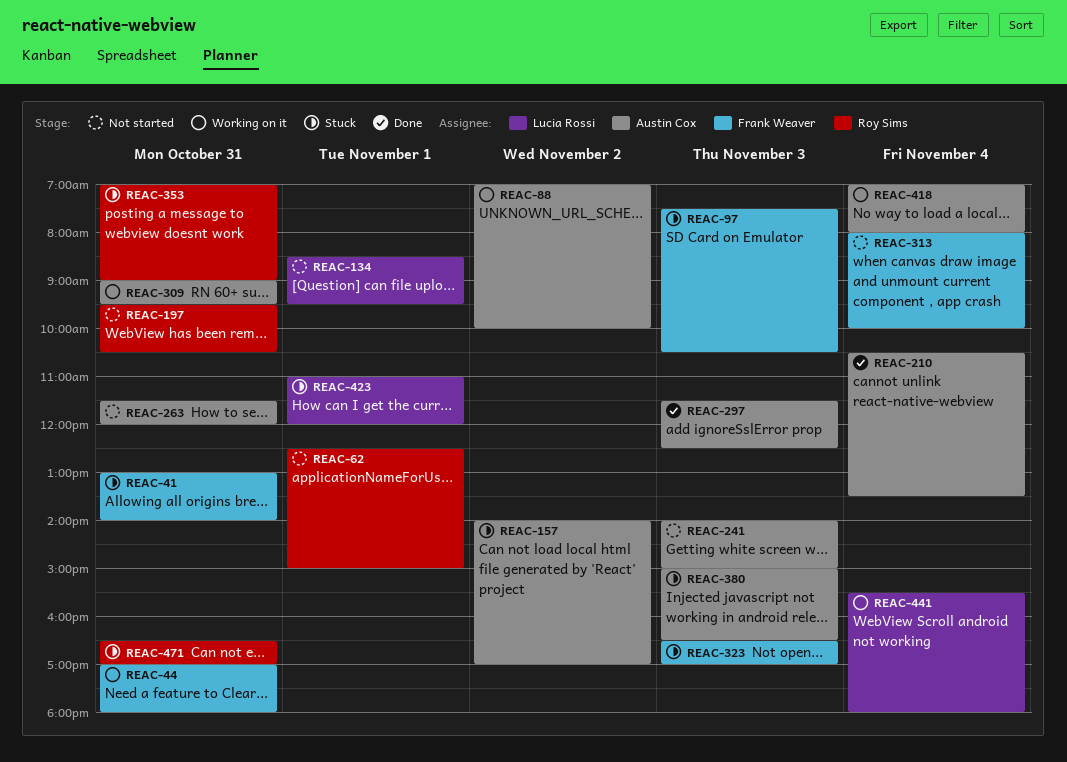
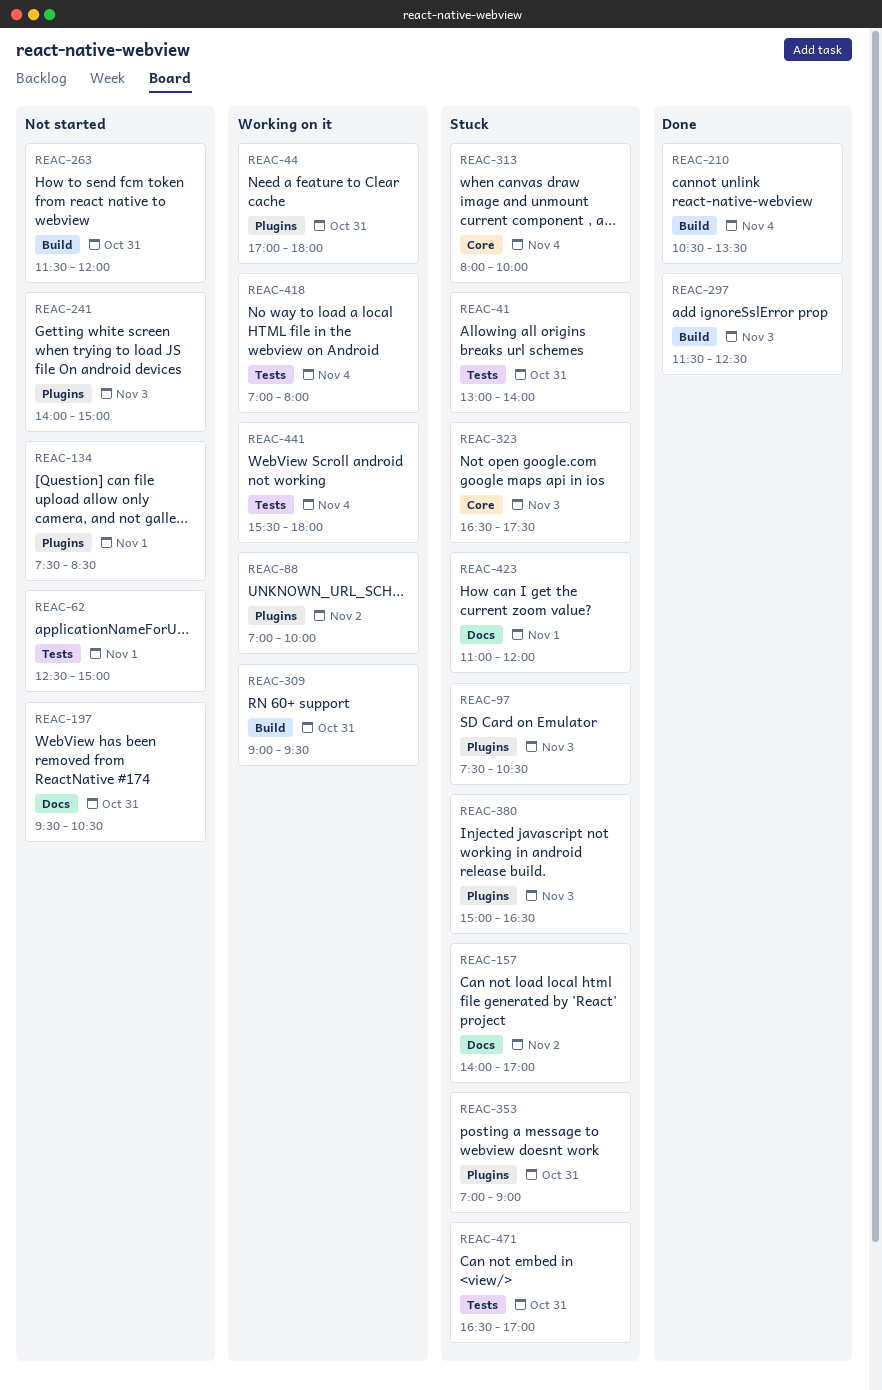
REAC-134, begins: 08:30 -> 07:30
REAC-134, ends: 09:30 -> 08:30
REAC-313, status: Not started -> Stuck
REAC-323, ends: 17:00 -> 17:30

